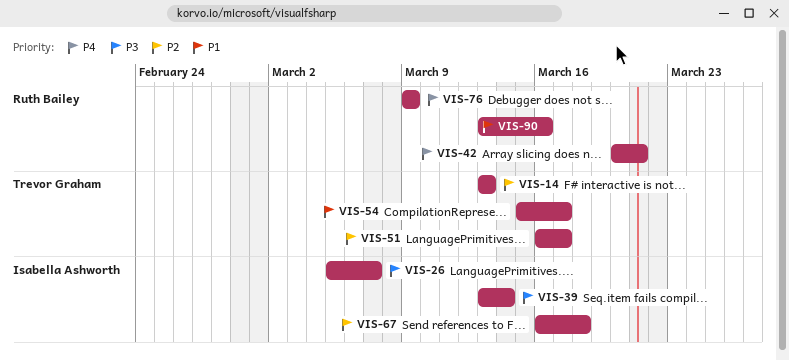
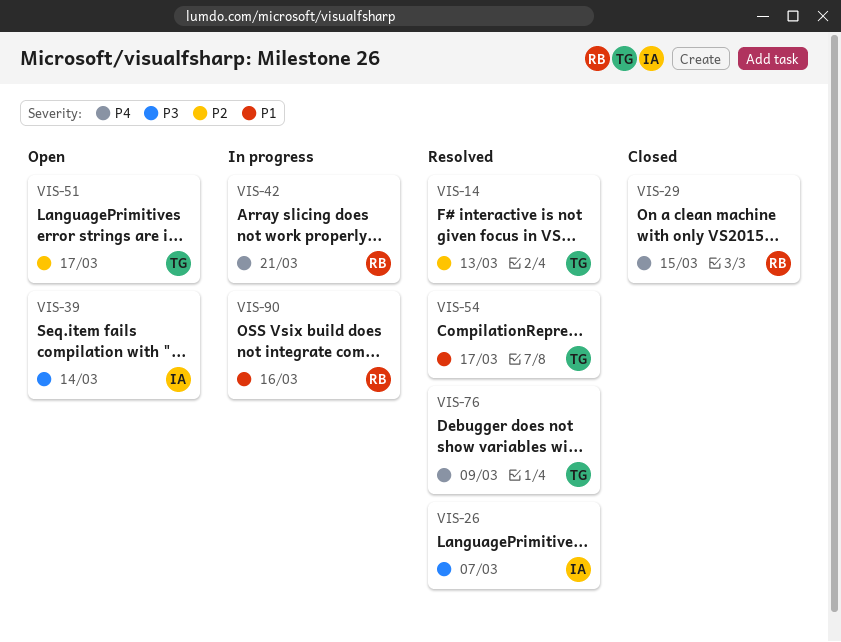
VIS-29: none -> present
VIS-67: present -> none
VIS-76, owner: Ruth Bailey -> Trevor Graham

